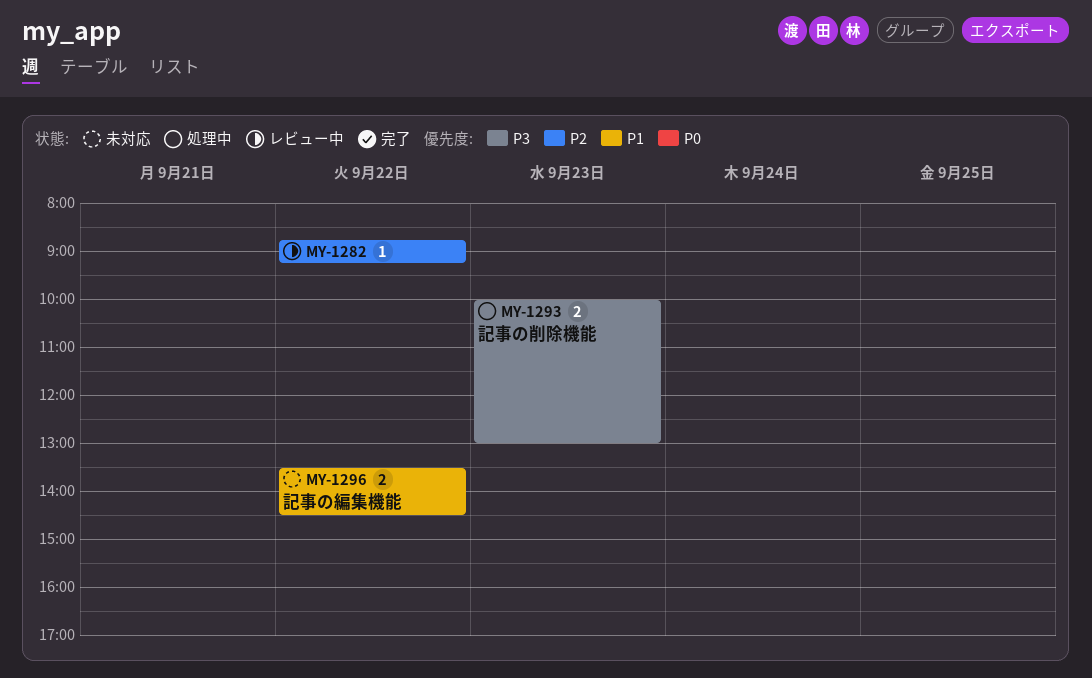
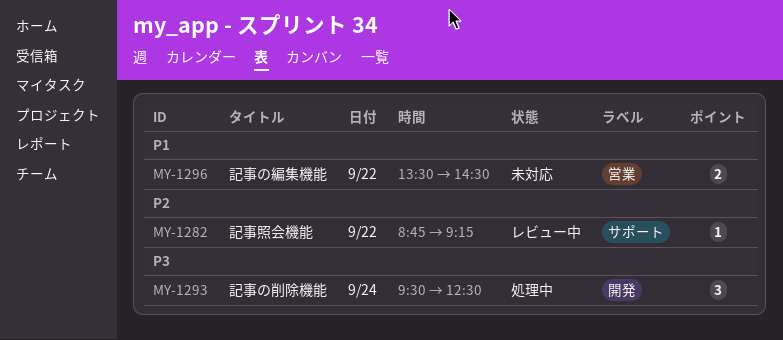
MY-1293, estimate: 2 -> 3
MY-1293, day: Sep 23 -> Sep 24
MY-1293, begins: 10:00 -> 09:30
MY-1293, ends: 13:00 -> 12:30

